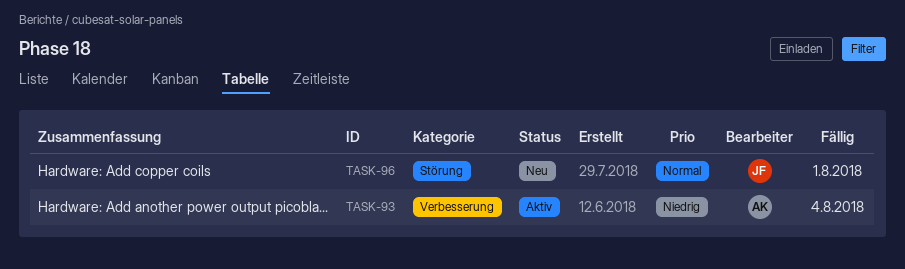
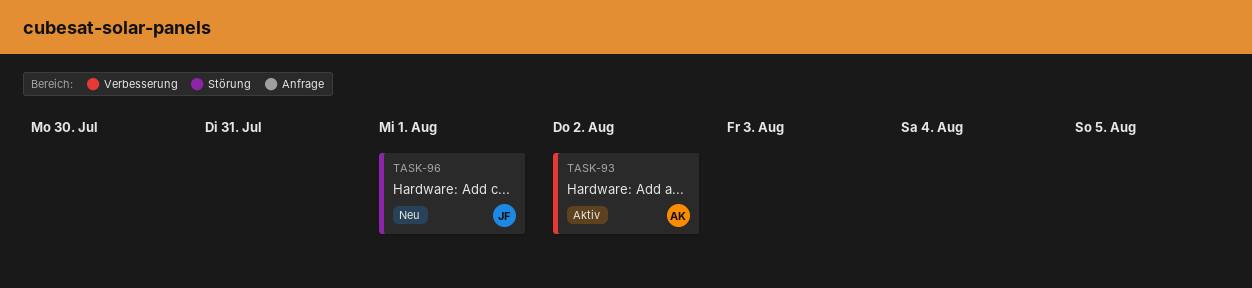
TASK-93, due: Aug 4 -> Aug 2

